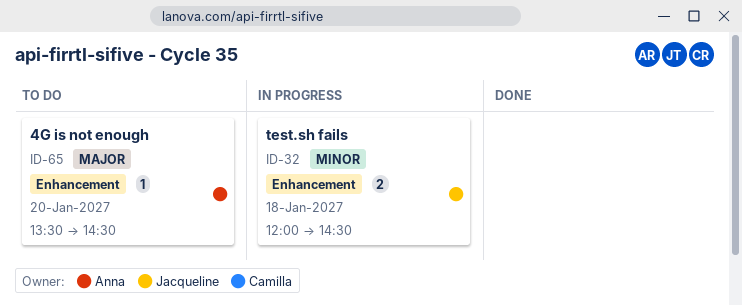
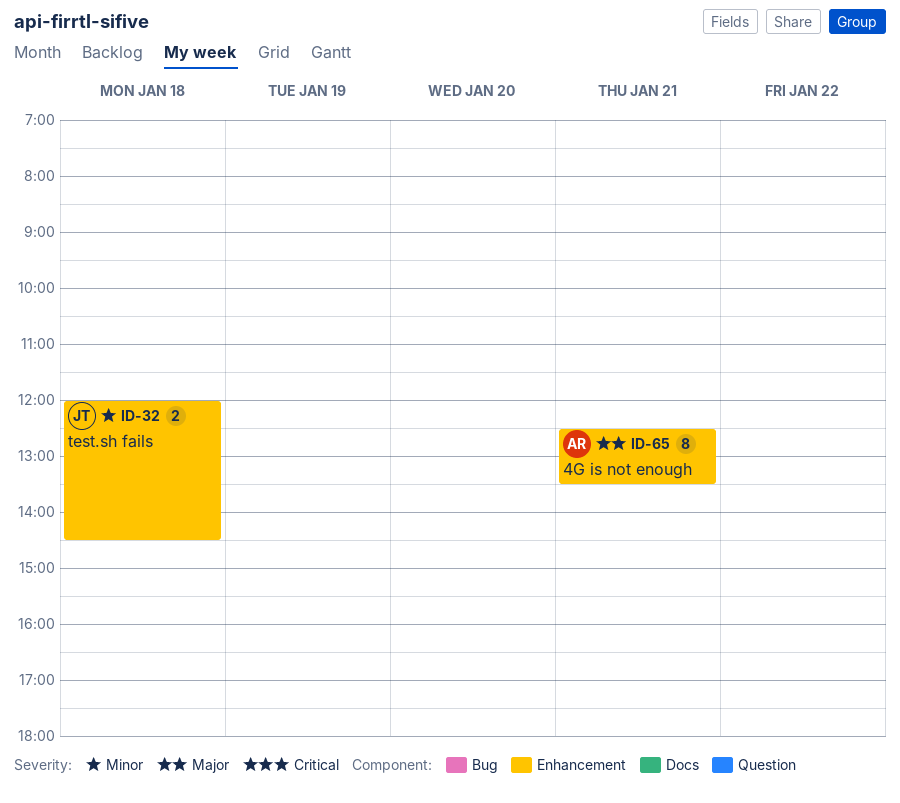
ID-65, estimate: 1 -> 8
ID-65, day: Jan 20 -> Jan 21
ID-65, begins: 13:30 -> 12:30
ID-65, ends: 14:30 -> 13:30

